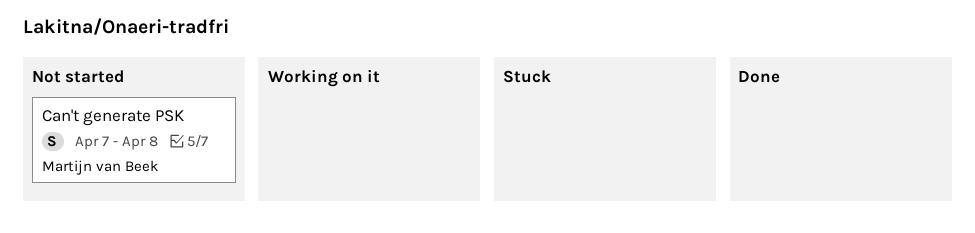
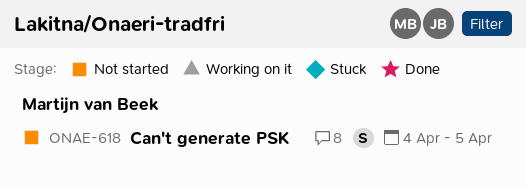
Can't generate PSK, start: Apr 7 -> Apr 4
Can't generate PSK, due: Apr 8 -> Apr 5

